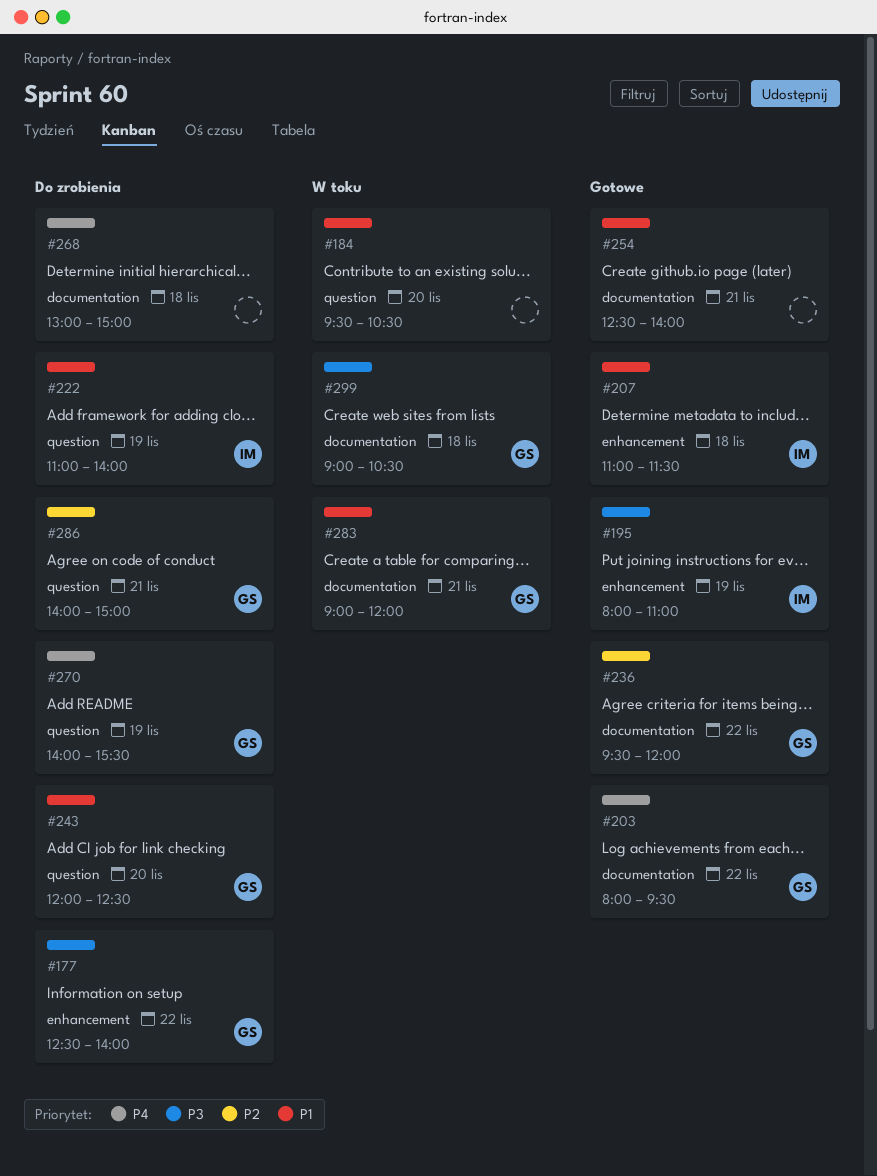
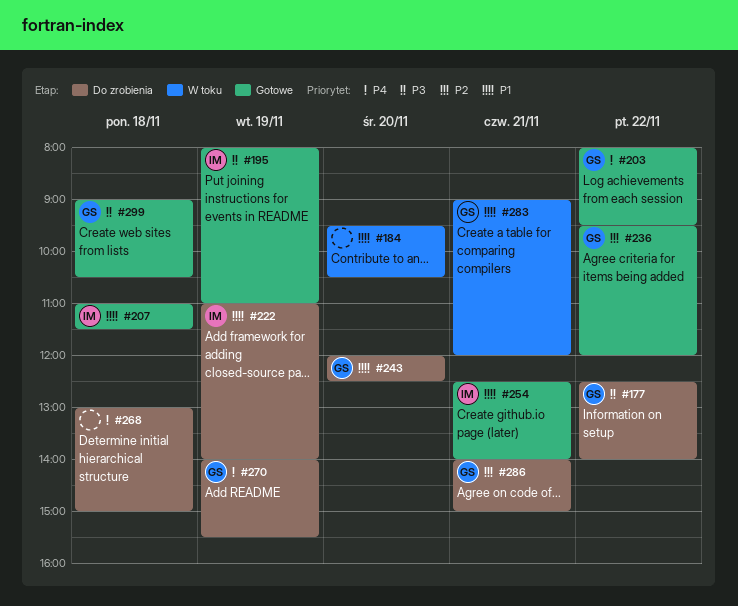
#254, owner: none -> IM
#299, status: W toku -> Gotowe

